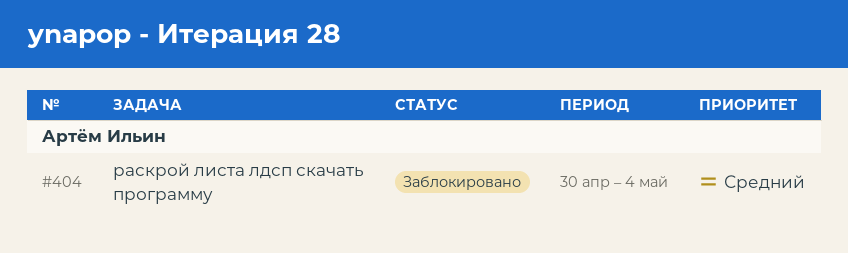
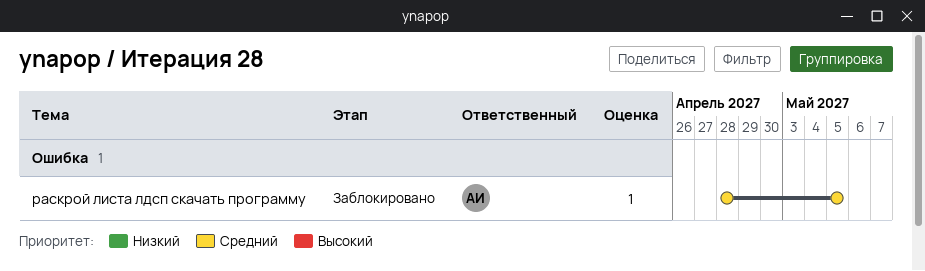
раскрой листа лдсп скачать программу, start: Apr 30 -> Apr 28
раскрой листа лдсп скачать программу, due: May 4 -> May 5

